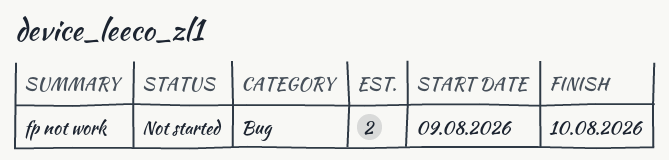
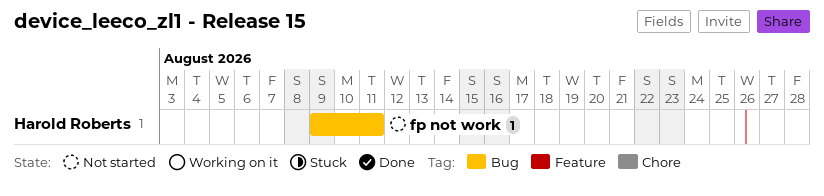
fp not work, estimate: 2 -> 1
fp not work, due: Aug 10 -> Aug 11

